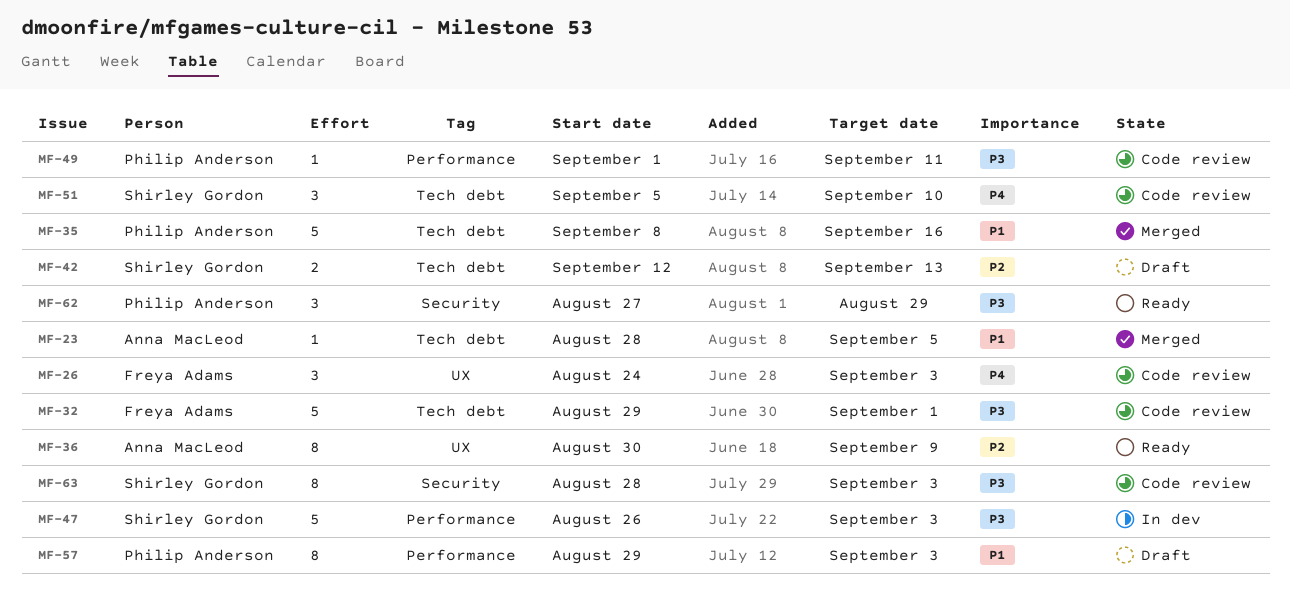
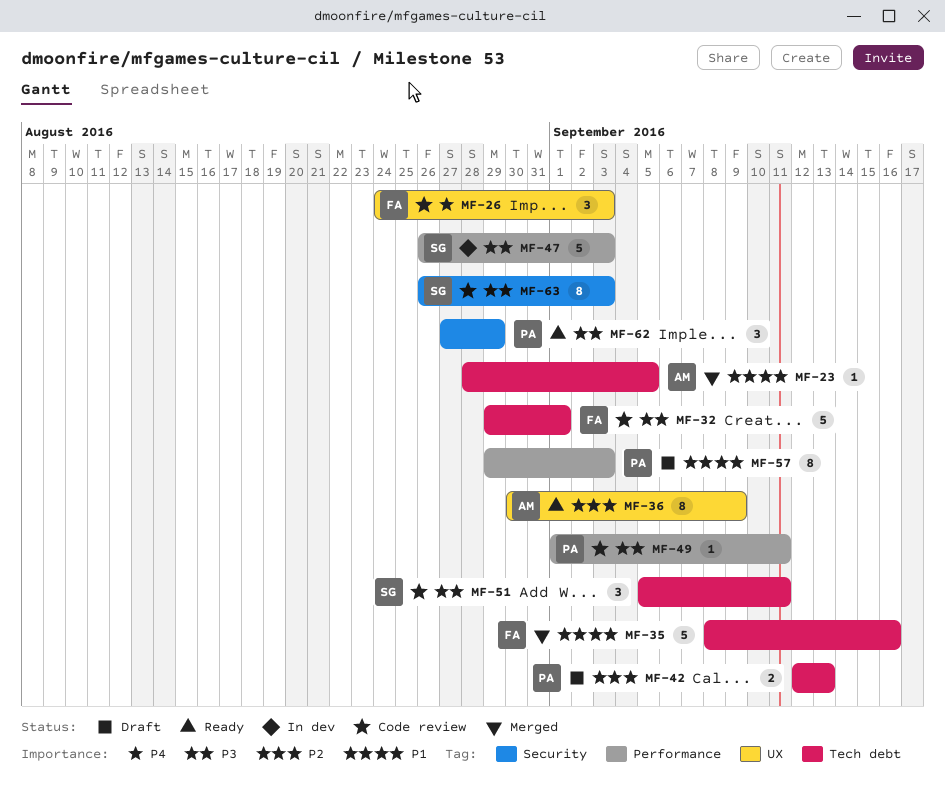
MF-35, owner: Philip Anderson -> Freya Adams
MF-42, owner: Shirley Gordon -> Philip Anderson
MF-51, priority: P4 -> P3
MF-51, due: Sep 10 -> Sep 11
MF-63, start: Aug 28 -> Aug 26

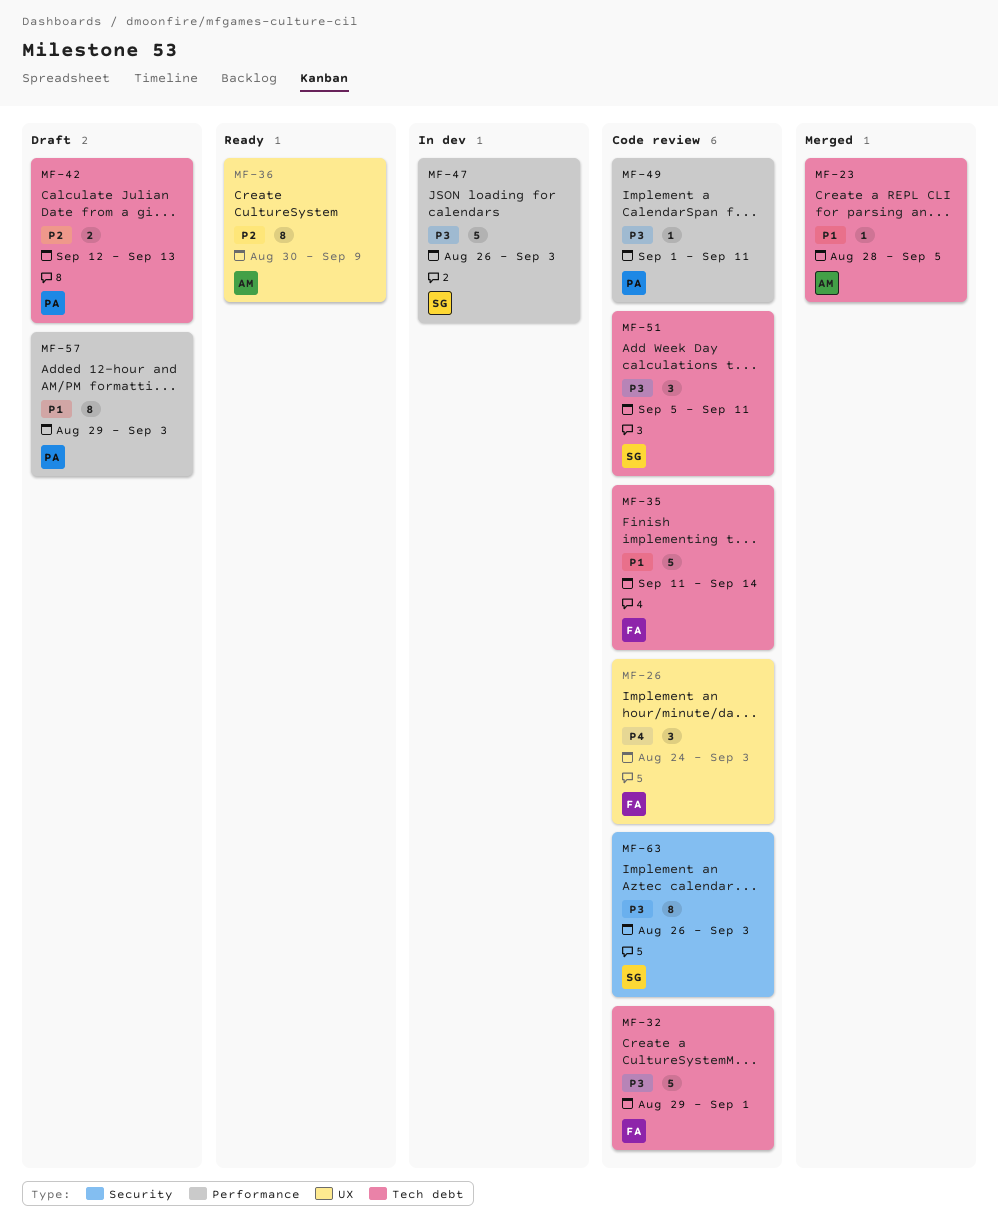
MF-35, status: Merged -> Code review
MF-35, start: Sep 8 -> Sep 11
MF-35, due: Sep 16 -> Sep 14
MF-62: present -> none

